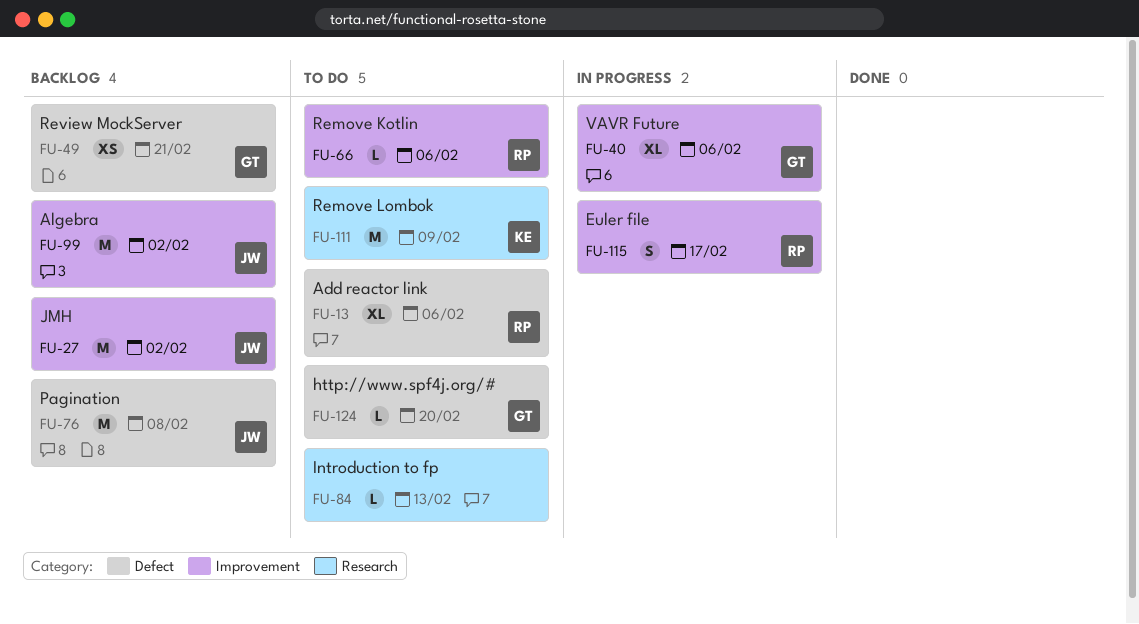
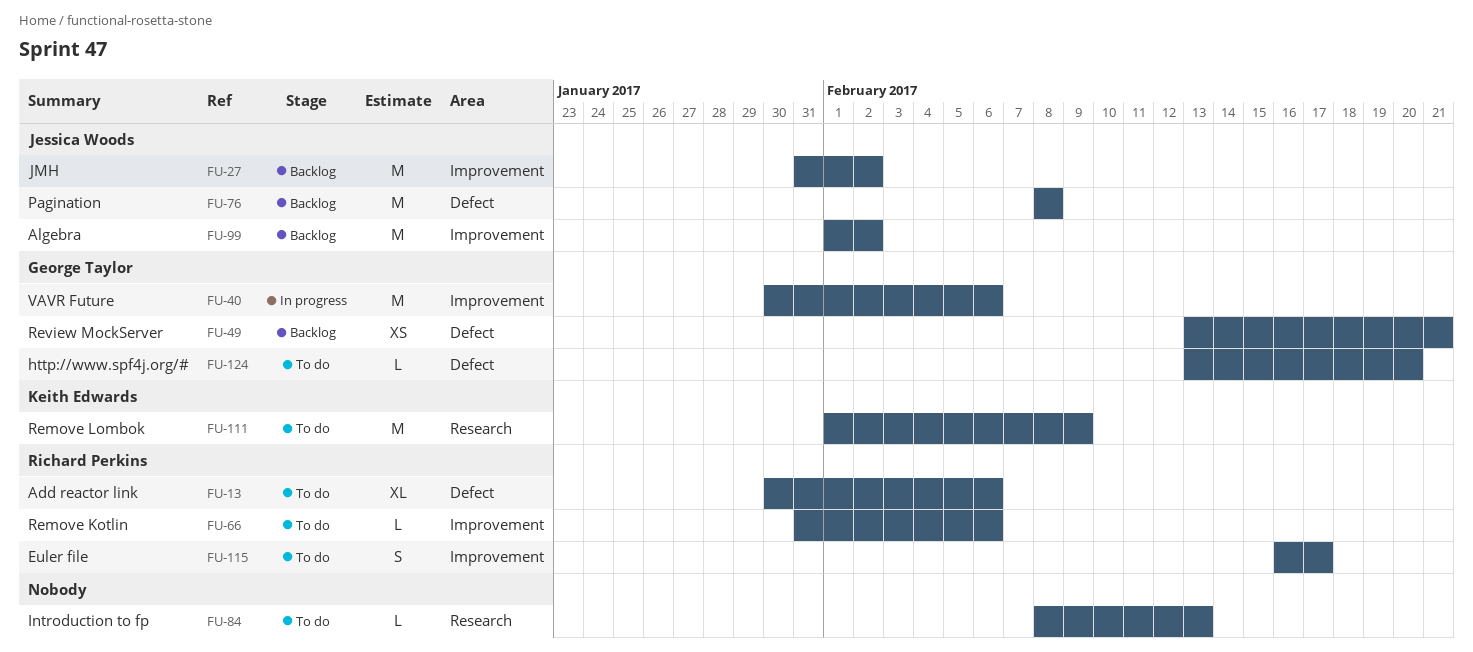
FU-40, estimate: XL -> M
FU-115, status: In progress -> To do

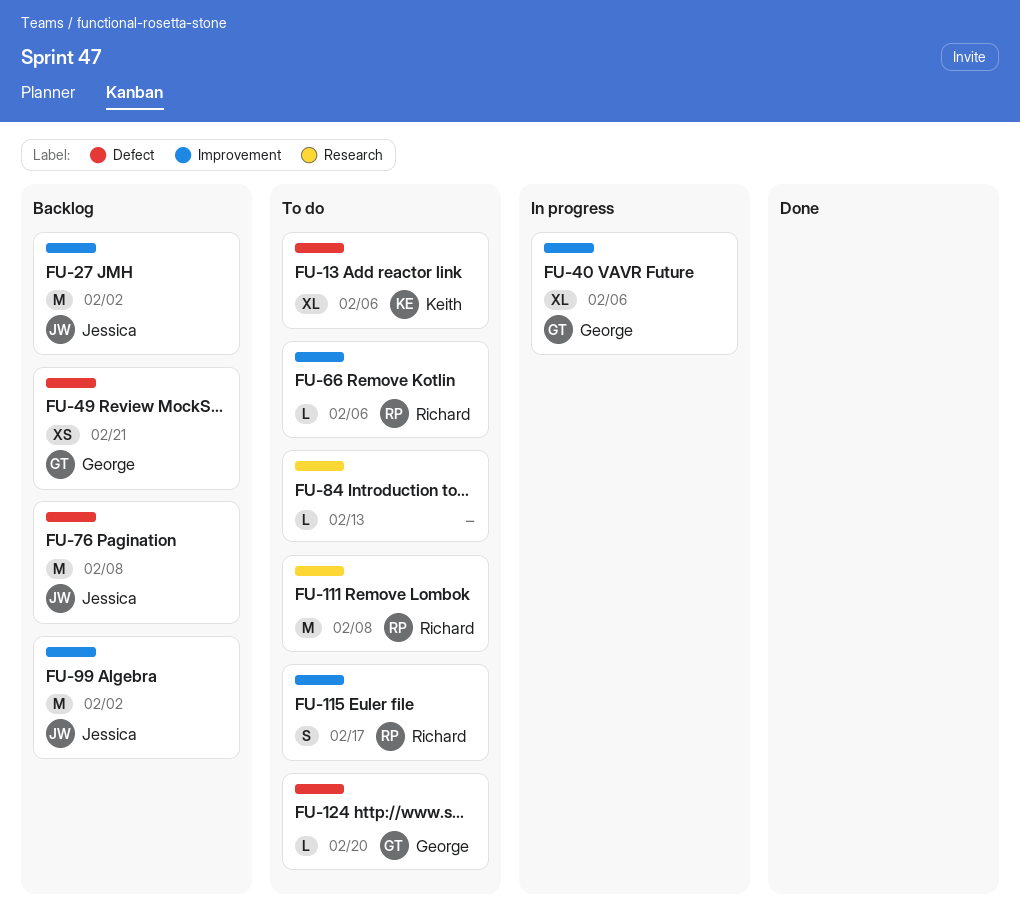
FU-13, owner: Richard Perkins -> Keith Edwards
FU-40, estimate: M -> XL
FU-111, owner: Keith Edwards -> Richard Perkins
FU-111, due: Feb 9 -> Feb 8

